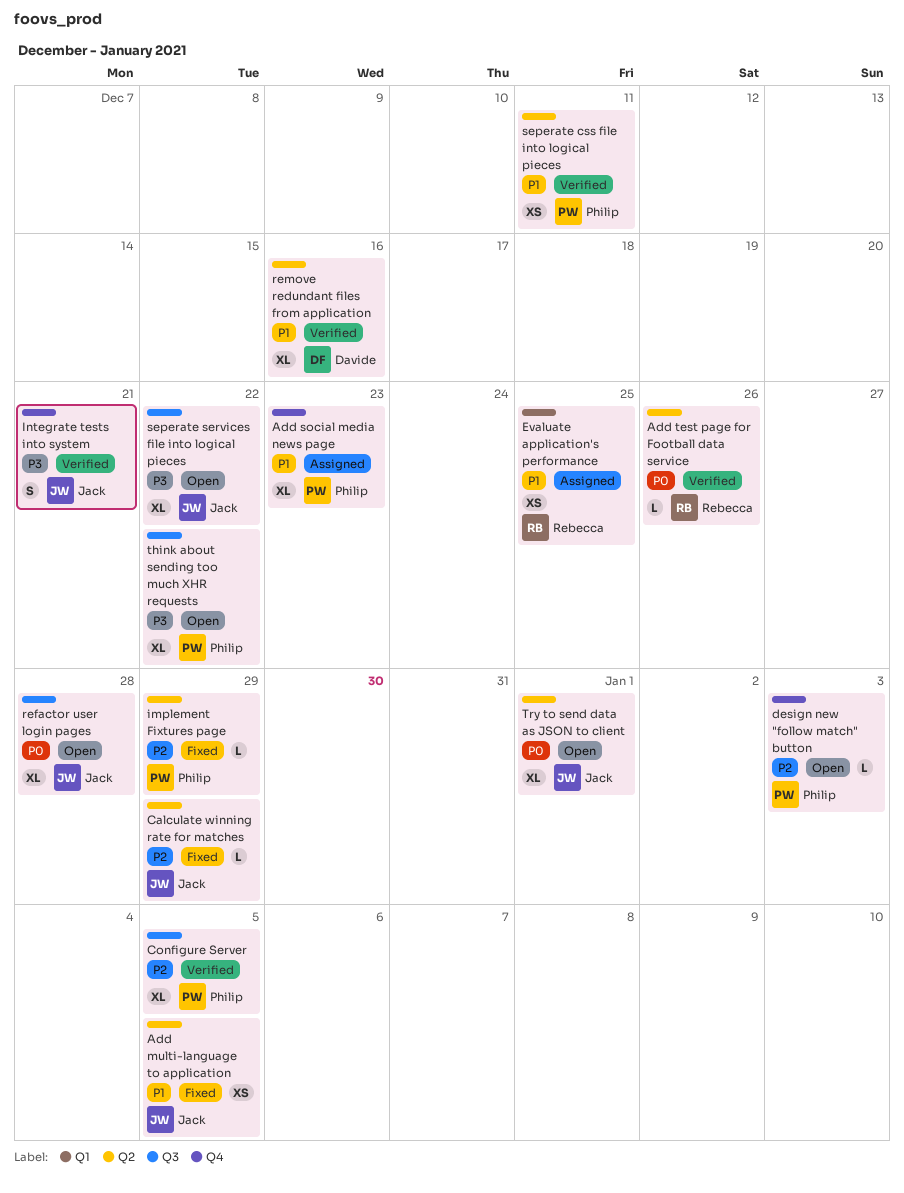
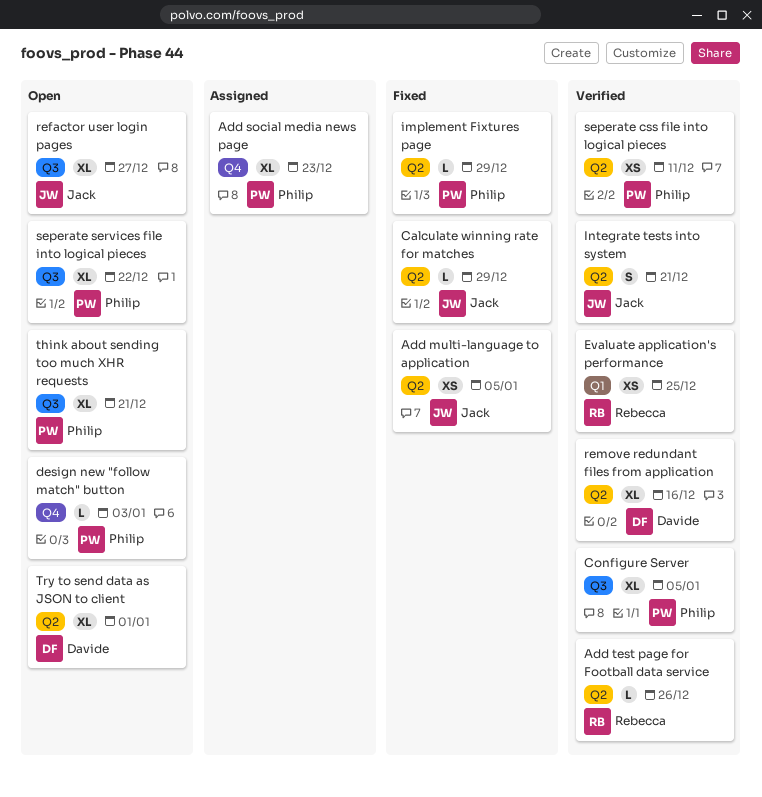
Evaluate application's performance, status: Assigned -> Verified
Integrate tests into system, label: Q4 -> Q2
refactor user login pages, due: Dec 28 -> Dec 27
seperate services file into logical pieces, owner: Jack -> Philip
think about sending too much XHR requests, due: Dec 22 -> Dec 21
Try to send data as JSON to client, owner: Jack -> Davide

